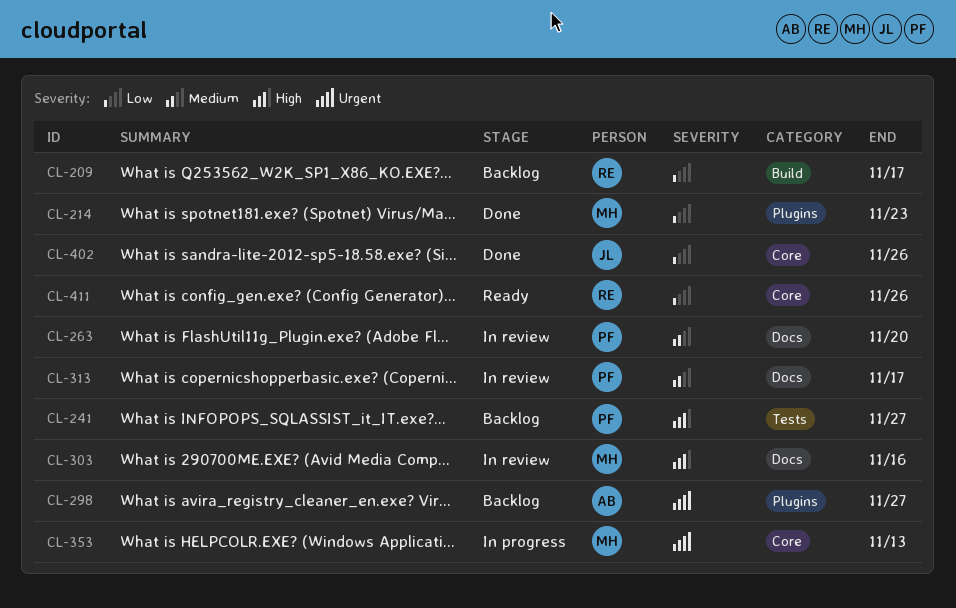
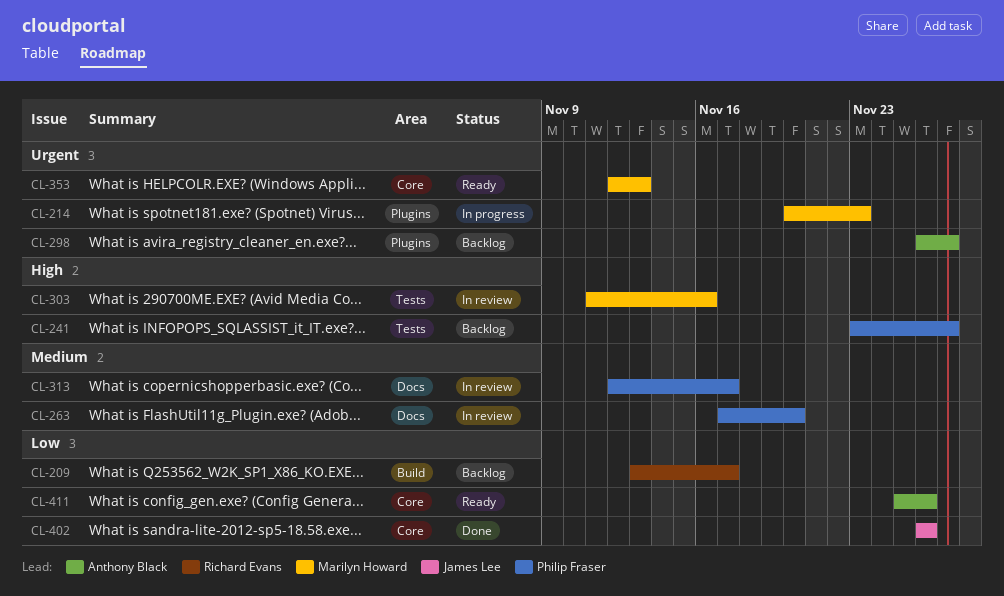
CL-214, status: Done -> In progress
CL-214, priority: Low -> Urgent
CL-303, label: Docs -> Tests
CL-353, status: In progress -> Ready
CL-411, owner: Richard Evans -> Anthony Black

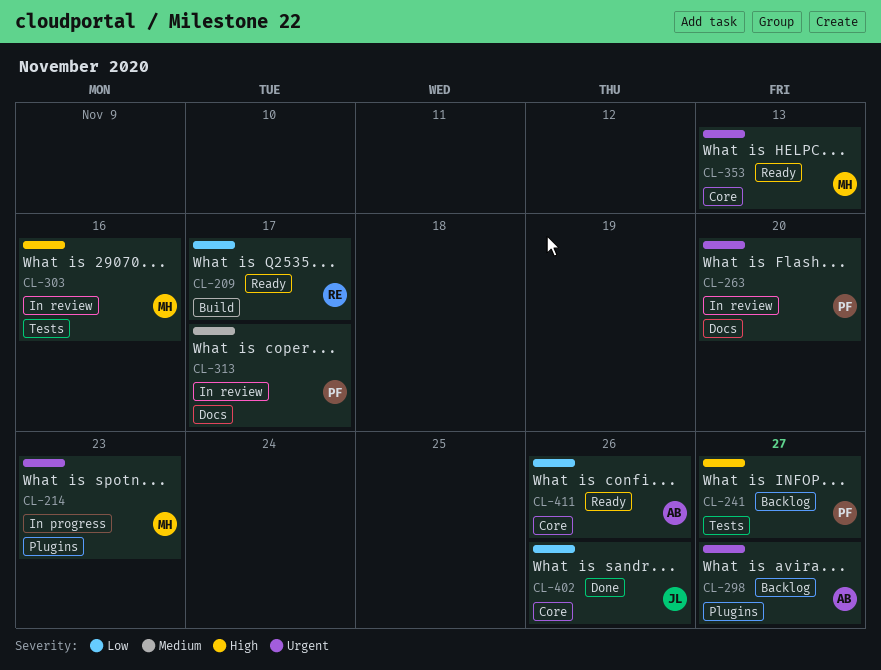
CL-209, status: Backlog -> Ready
CL-263, priority: Medium -> Urgent

